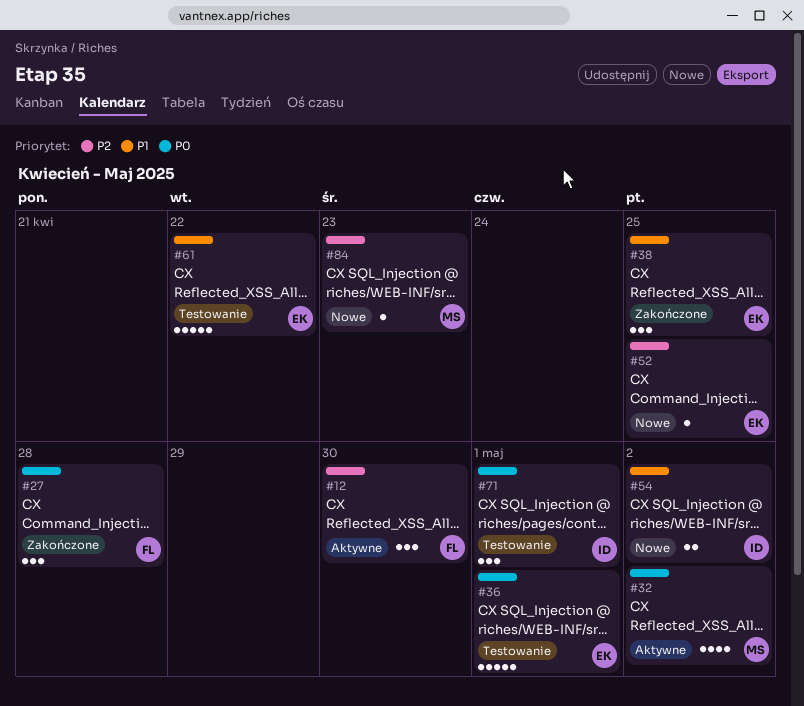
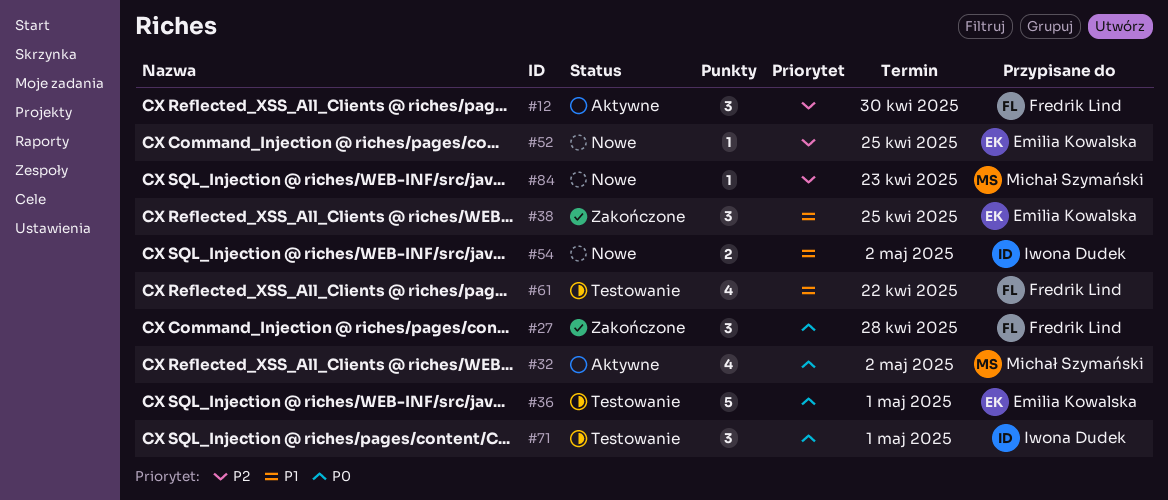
#61, owner: Emilia Kowalska -> Fredrik Lind
#61, estimate: 5 -> 4

